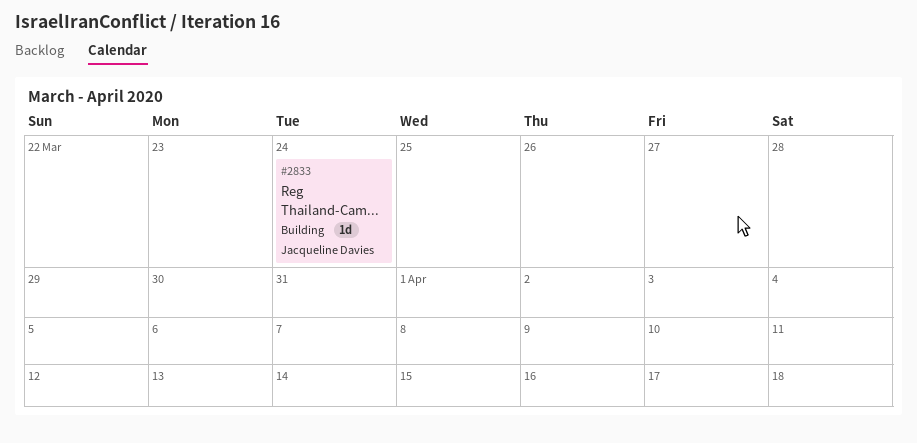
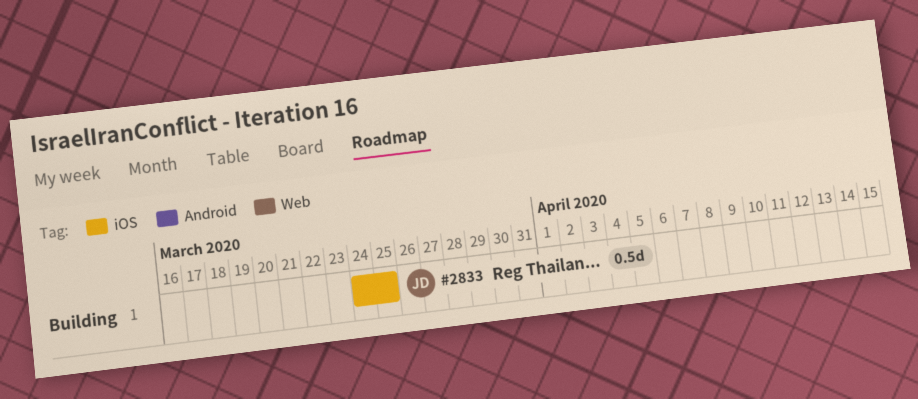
#2833, estimate: 1d -> 0.5d
#2833, due: Mar 24 -> Mar 25

